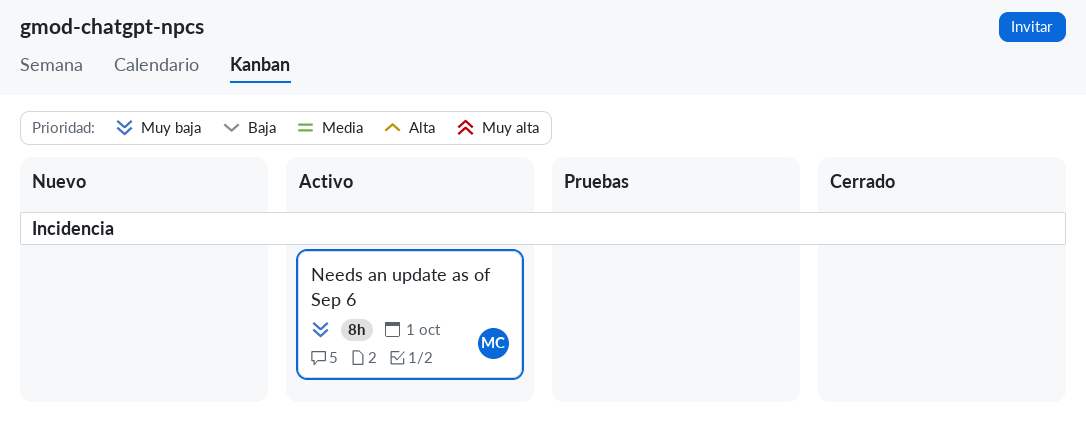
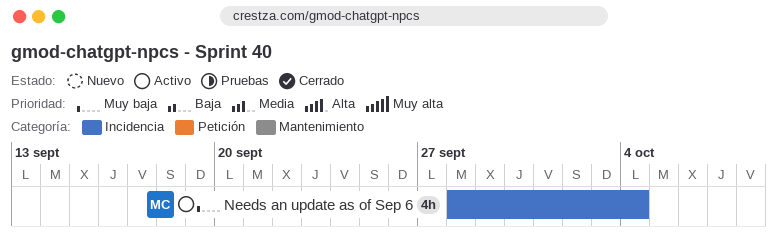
Needs an update as of Sep 6, estimate: 8h -> 4h
Needs an update as of Sep 6, due: Oct 1 -> Oct 4

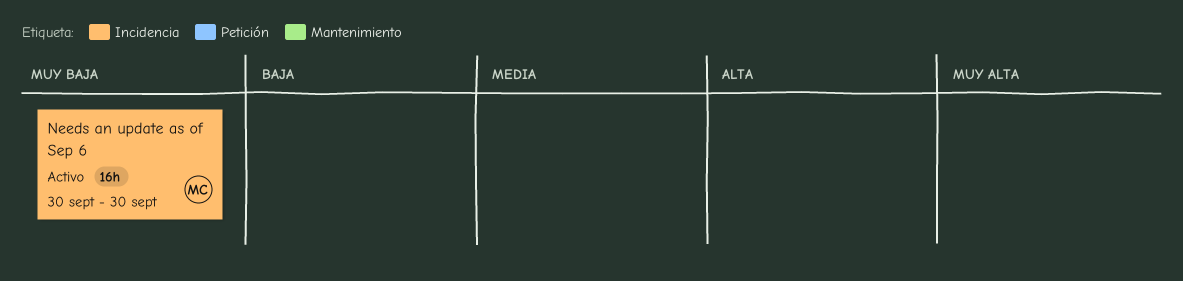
Needs an update as of Sep 6, estimate: 4h -> 16h
Needs an update as of Sep 6, start: Sep 28 -> Sep 30
Needs an update as of Sep 6, due: Oct 4 -> Sep 30

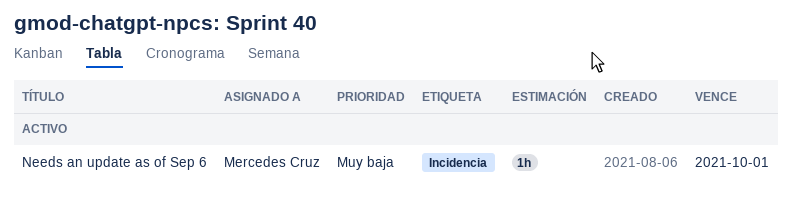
Needs an update as of Sep 6, estimate: 16h -> 1h
Needs an update as of Sep 6, due: Sep 30 -> Oct 1

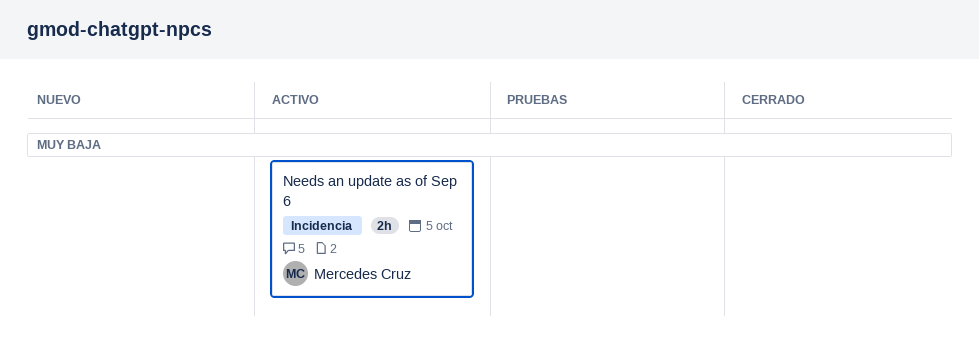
Needs an update as of Sep 6, estimate: 1h -> 2h
Needs an update as of Sep 6, due: Oct 1 -> Oct 5

